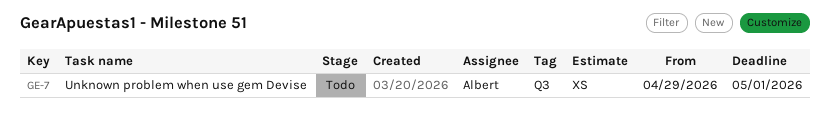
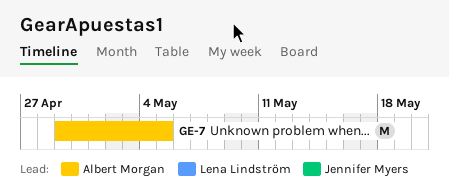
GE-7, estimate: XS -> M
GE-7, due: May 1 -> May 5

